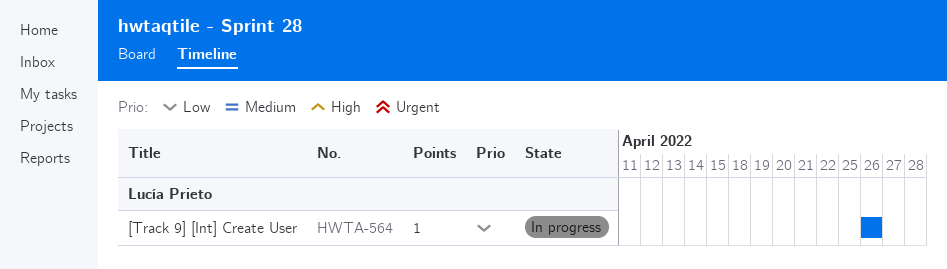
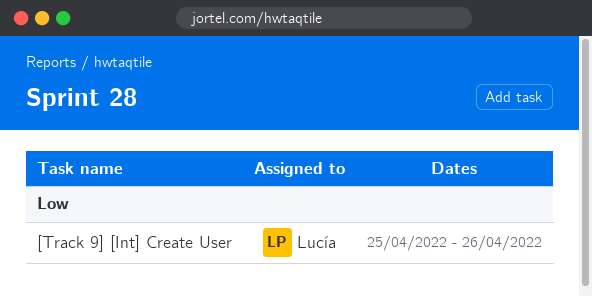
[Track 9] [Int] Create User, start: Apr 26 -> Apr 25

